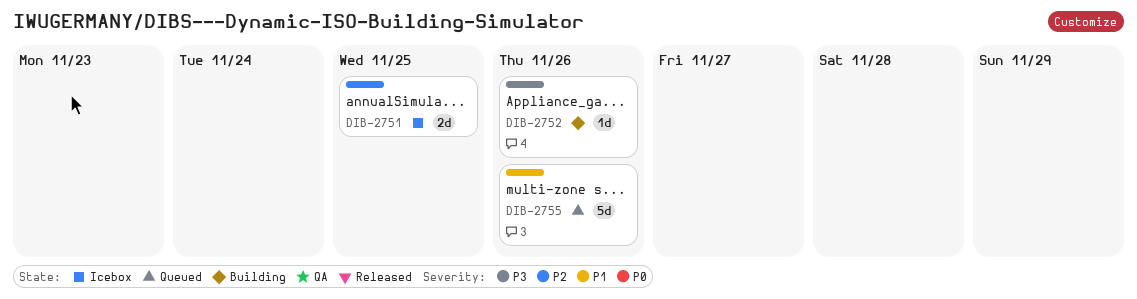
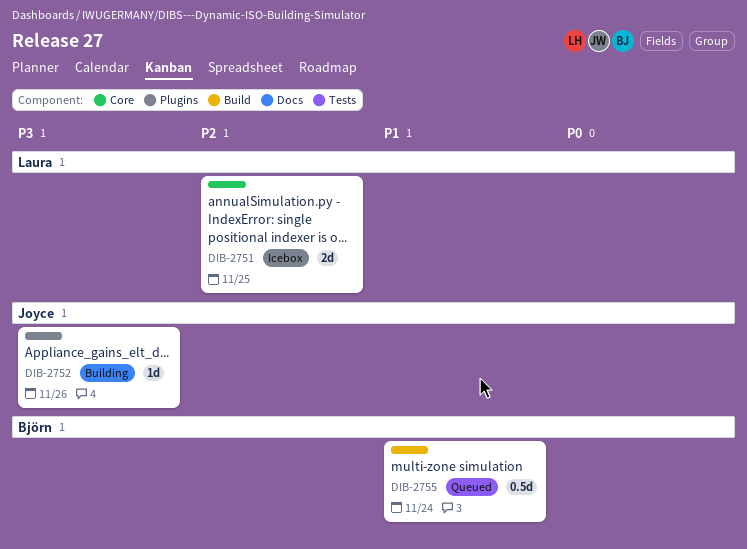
DIB-2755, estimate: 5d -> 0.5d
DIB-2755, due: Nov 26 -> Nov 24

